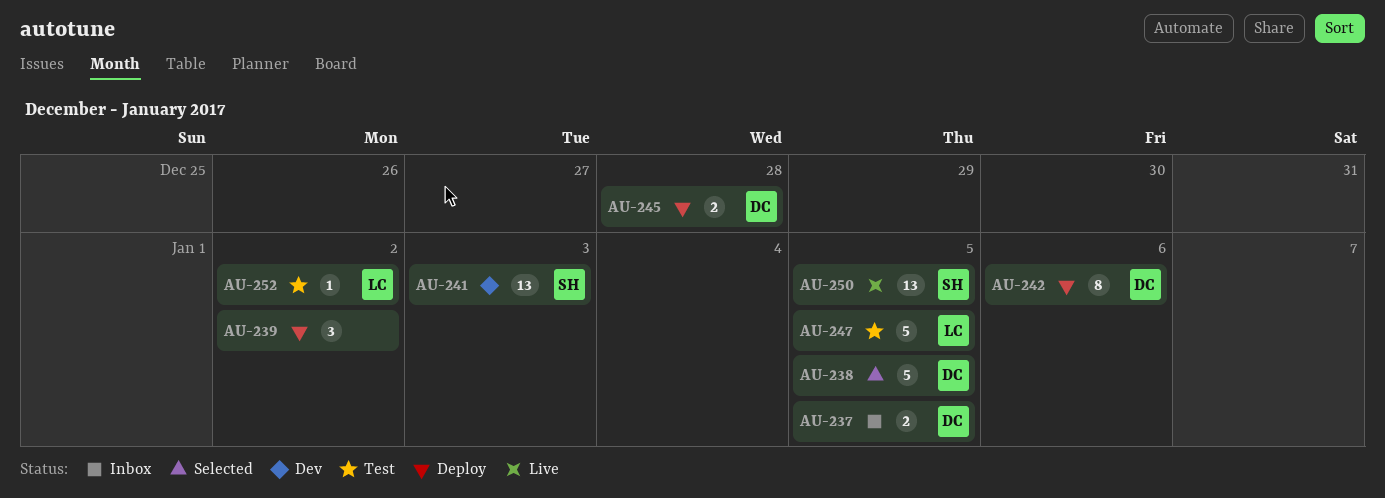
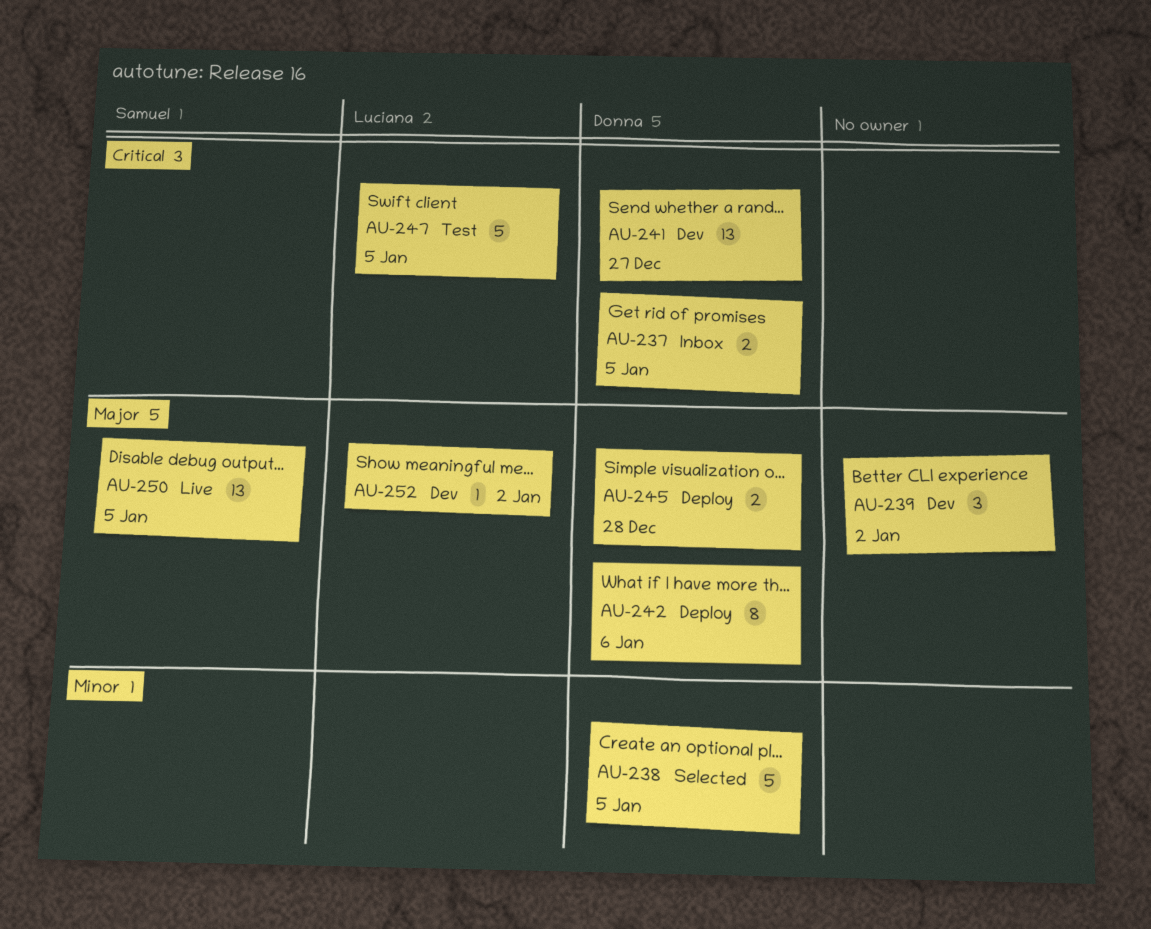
AU-239, status: Deploy -> Dev
AU-241, owner: Samuel -> Donna
AU-241, due: Jan 3 -> Dec 27
AU-252, status: Test -> Dev

